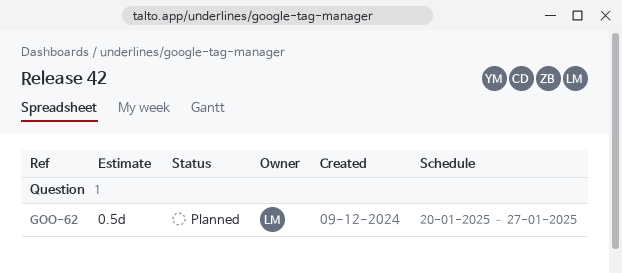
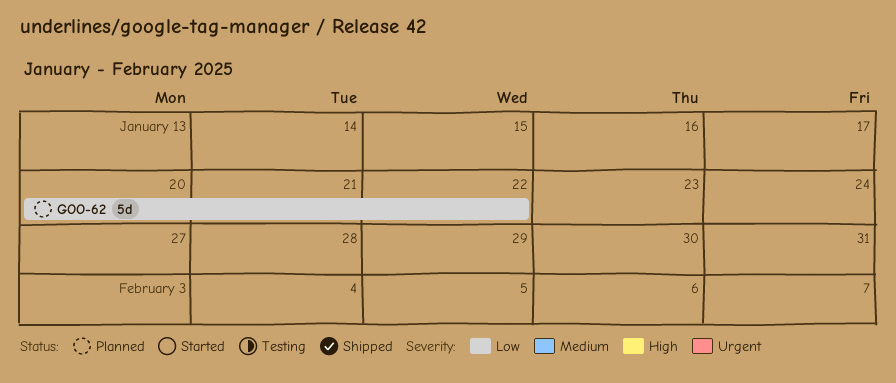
GOO-62, estimate: 0.5d -> 5d
GOO-62, due: Jan 27 -> Jan 22

